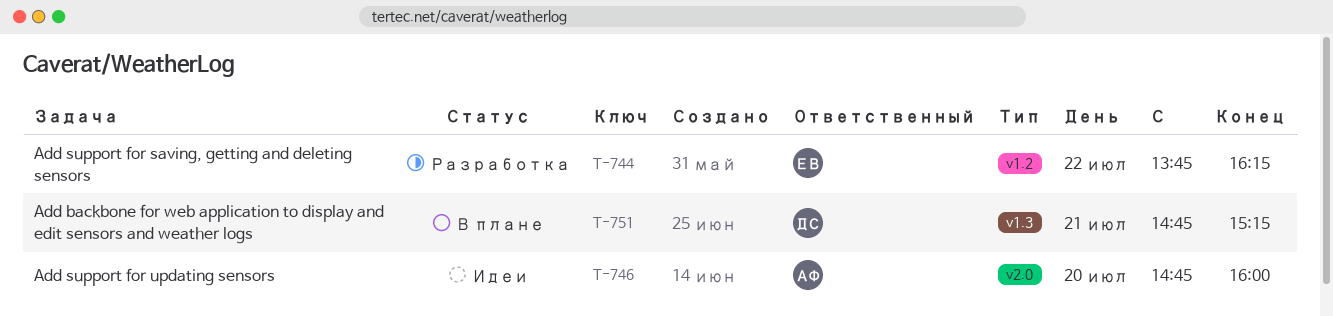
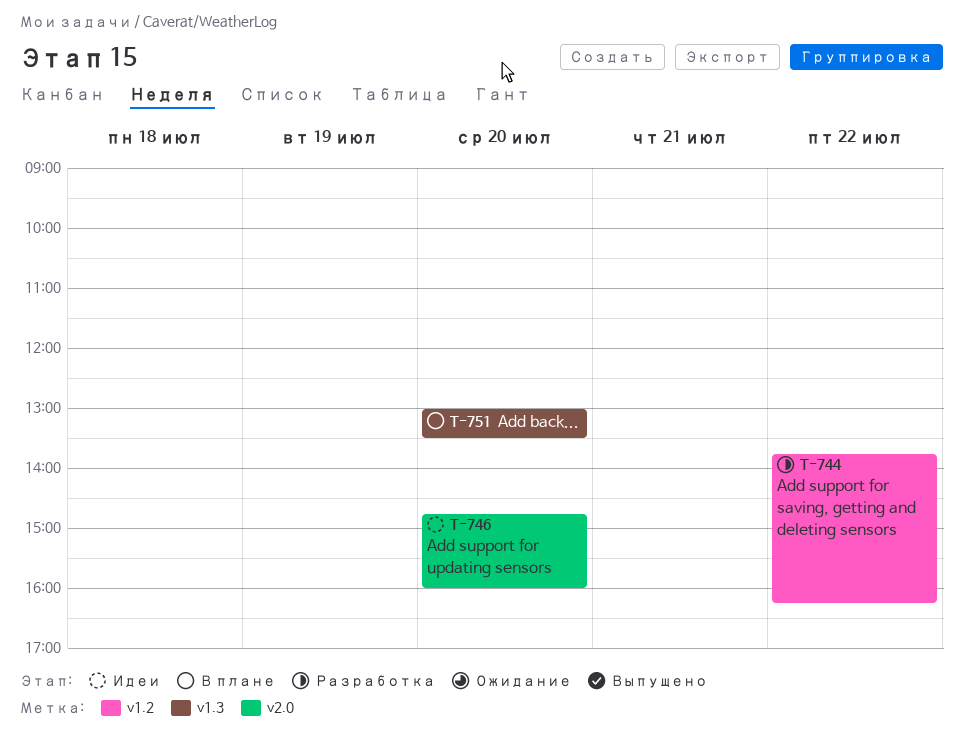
T-751, day: Jul 21 -> Jul 20
T-751, begins: 14:45 -> 13:00
T-751, ends: 15:15 -> 13:30

